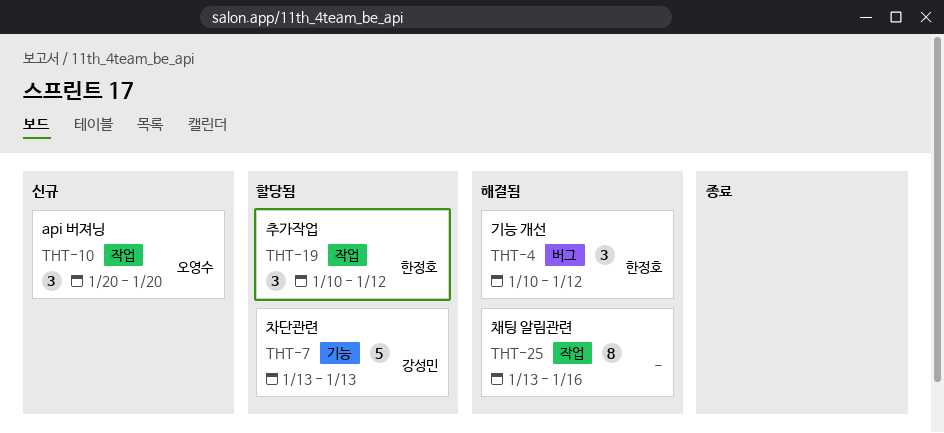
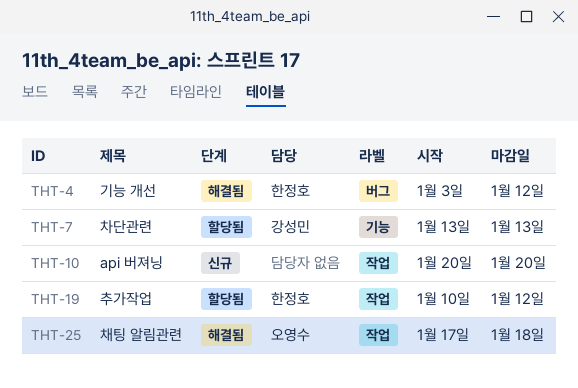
THT-4, start: Jan 10 -> Jan 3
THT-10, owner: 오영수 -> none
THT-25, owner: none -> 오영수
THT-25, start: Jan 13 -> Jan 17
THT-25, due: Jan 16 -> Jan 18

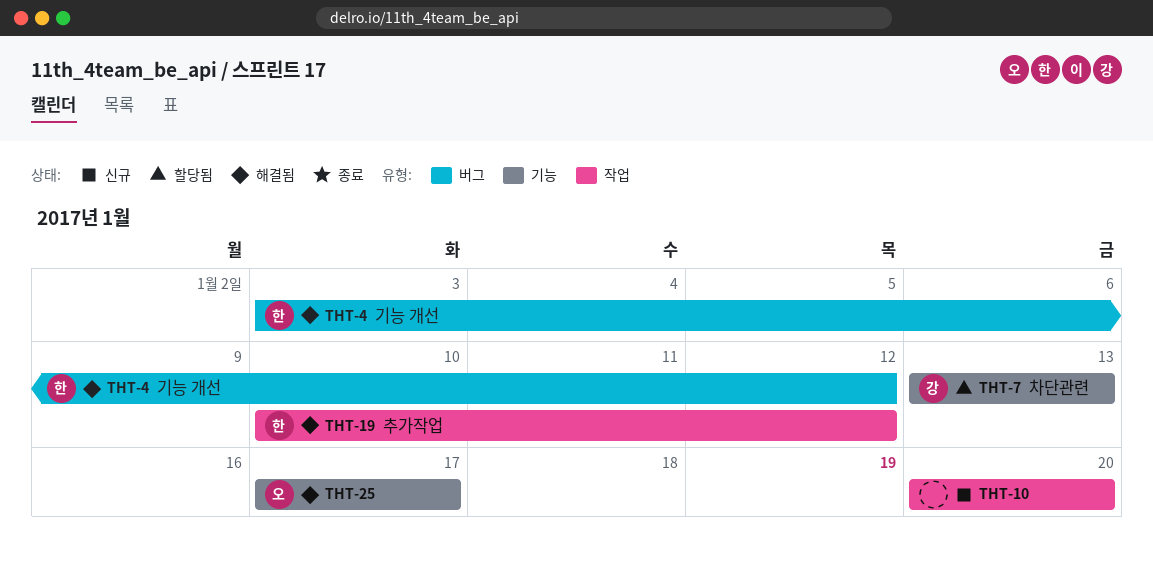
THT-19, status: 할당됨 -> 해결됨
THT-25, label: 작업 -> 기능
THT-25, due: Jan 18 -> Jan 17

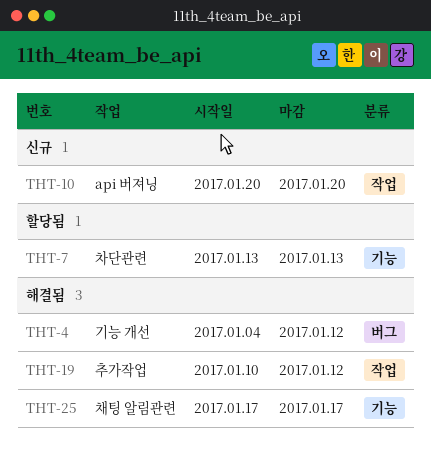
THT-4, start: Jan 3 -> Jan 4

